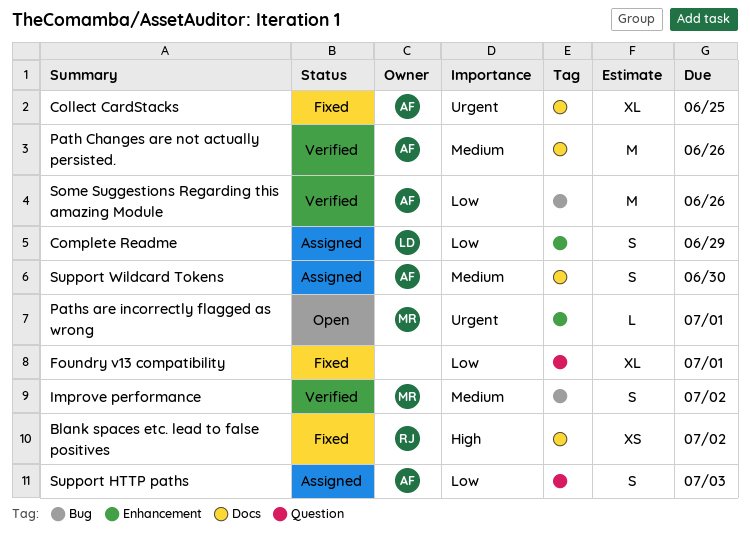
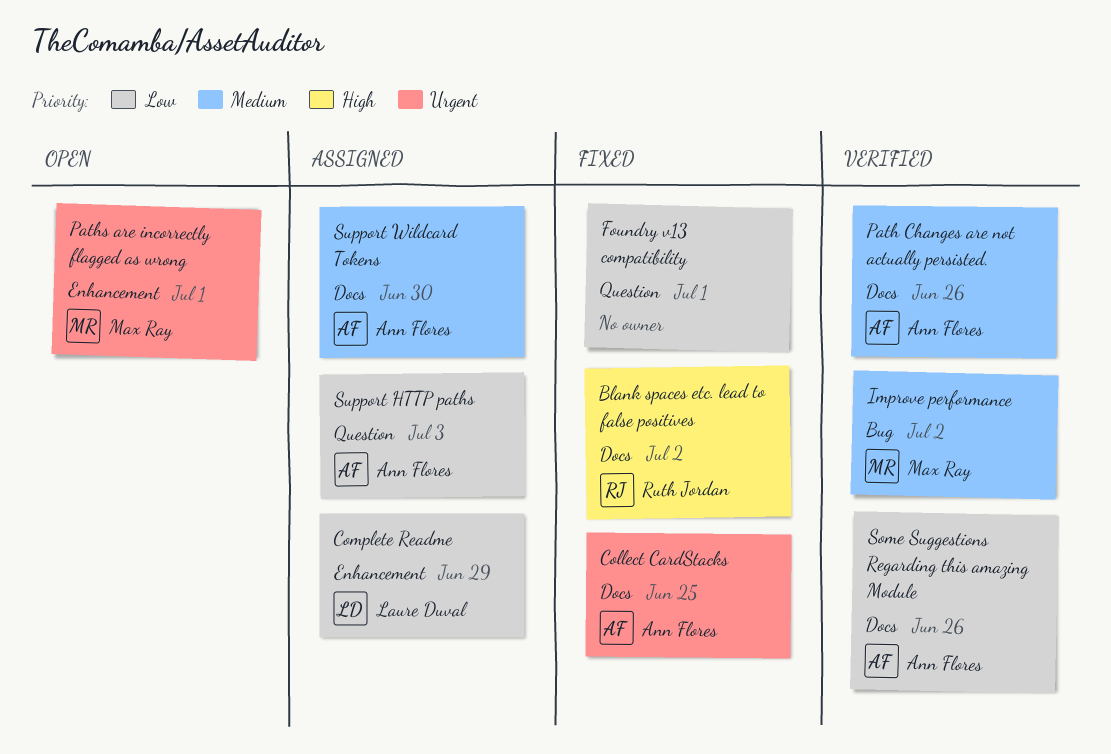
Some Suggestions Regarding this amazing Module, label: Bug -> Docs

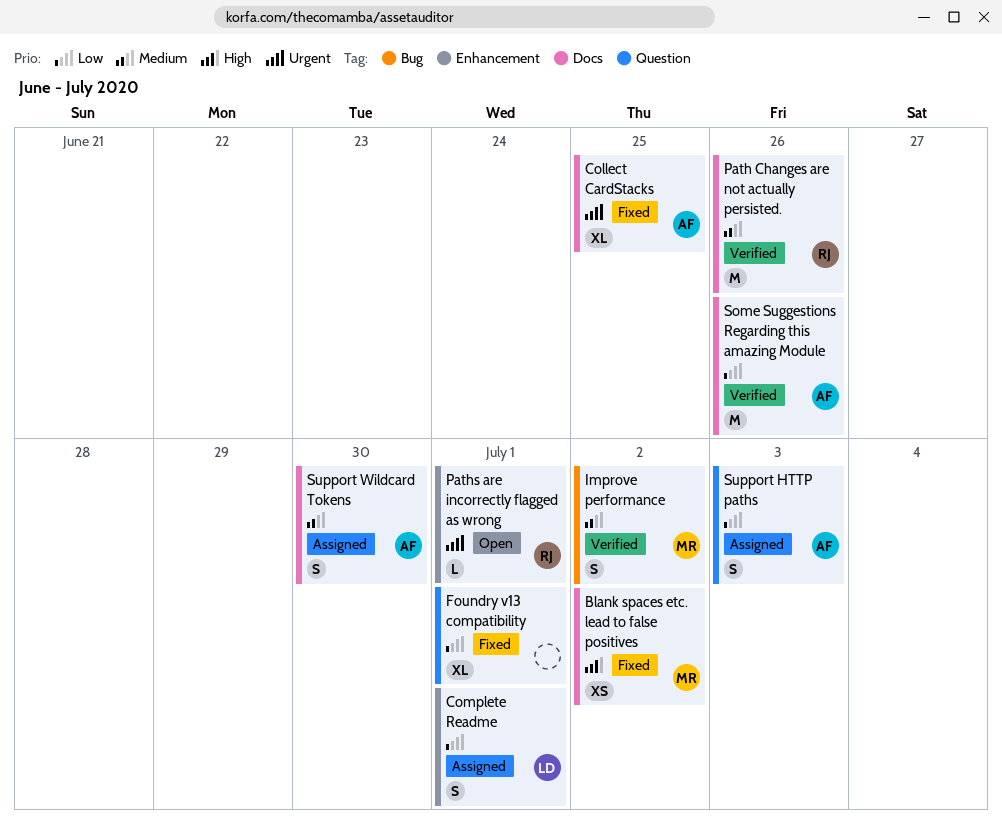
Blank spaces etc. lead to false positives, owner: Ruth Jordan -> Max Ray
Complete Readme, due: Jun 29 -> Jul 1
Path Changes are not actually persisted., owner: Ann Flores -> Ruth Jordan
Paths are incorrectly flagged as wrong, owner: Max Ray -> Ruth Jordan

